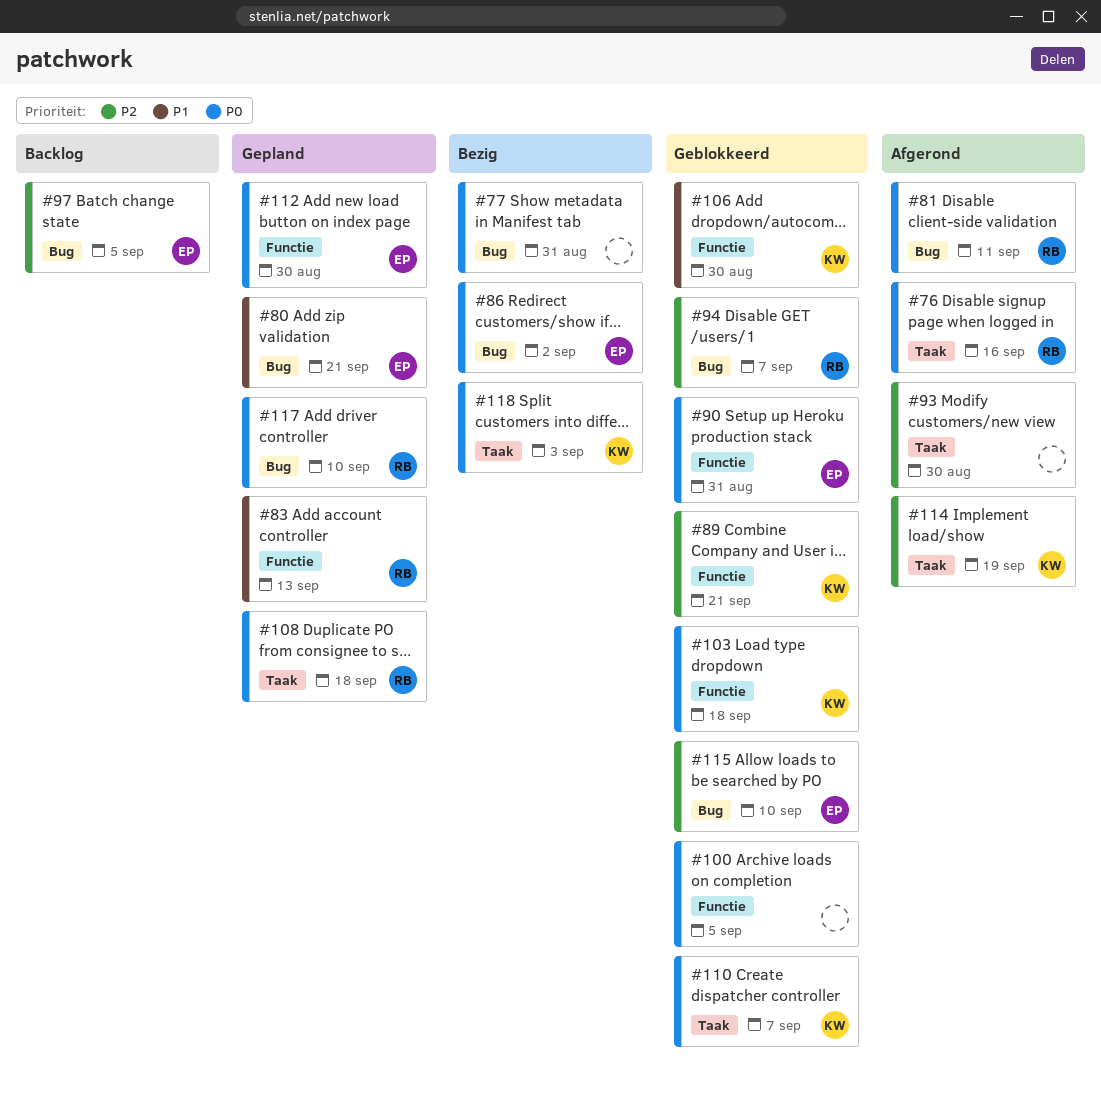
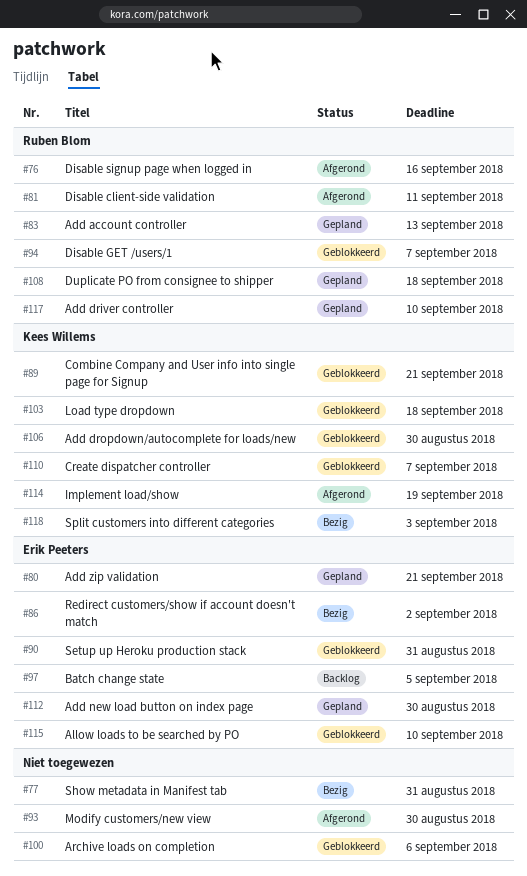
#100, due: Sep 5 -> Sep 6

